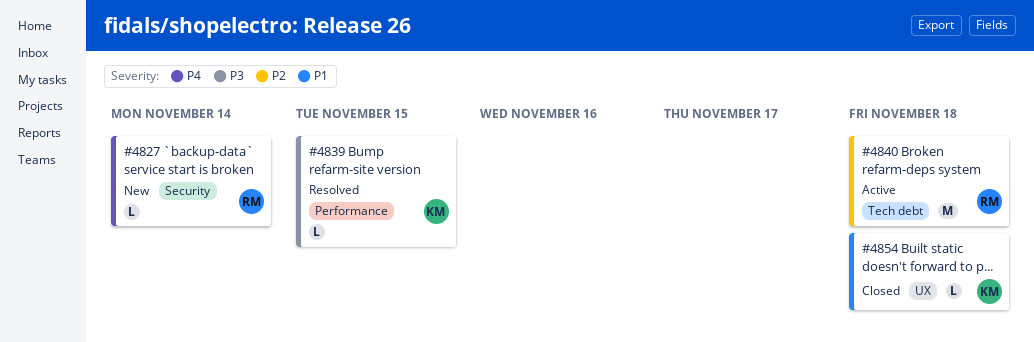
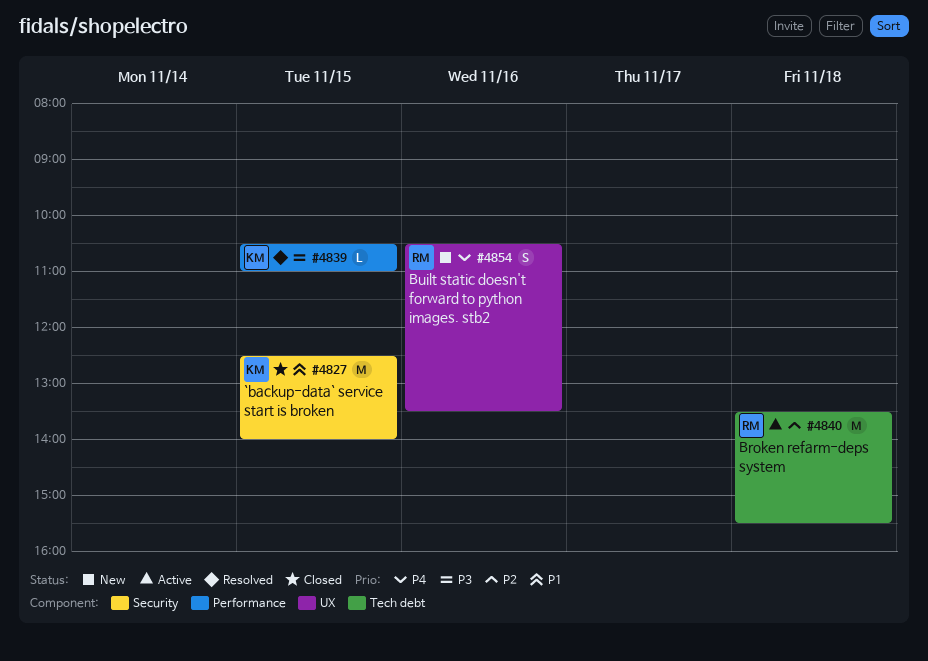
#4827, status: New -> Closed
#4827, owner: RM -> KM
#4827, priority: P4 -> P1
#4827, estimate: L -> M
#4827, day: Nov 14 -> Nov 15
#4854, status: Closed -> New
#4854, owner: KM -> RM
#4854, priority: P1 -> P4
#4854, estimate: L -> S
#4854, day: Nov 18 -> Nov 16

